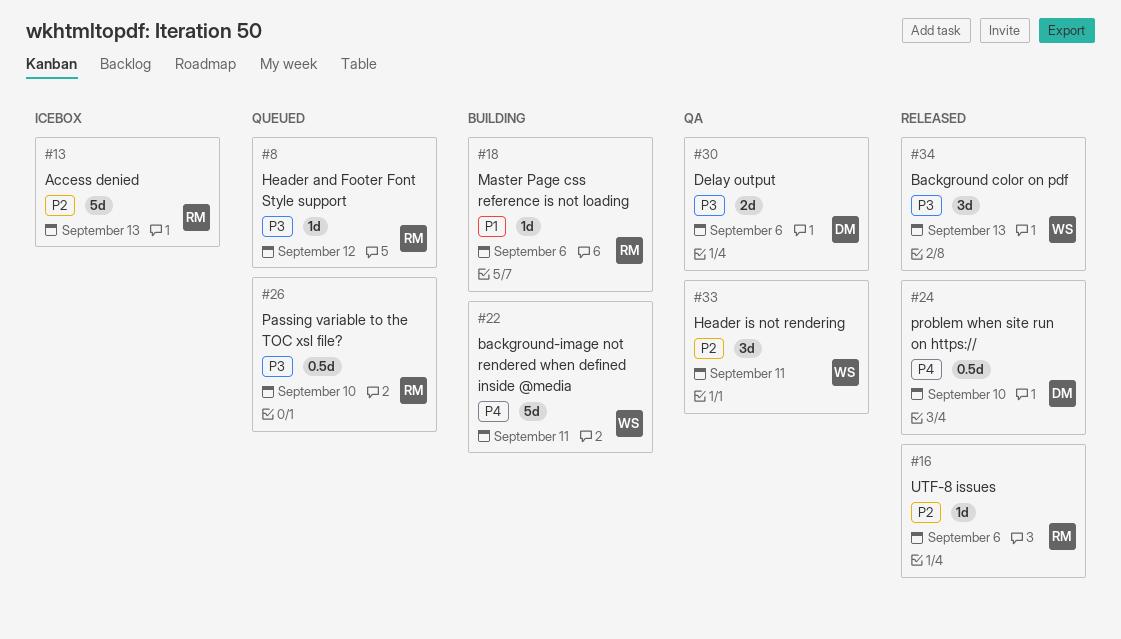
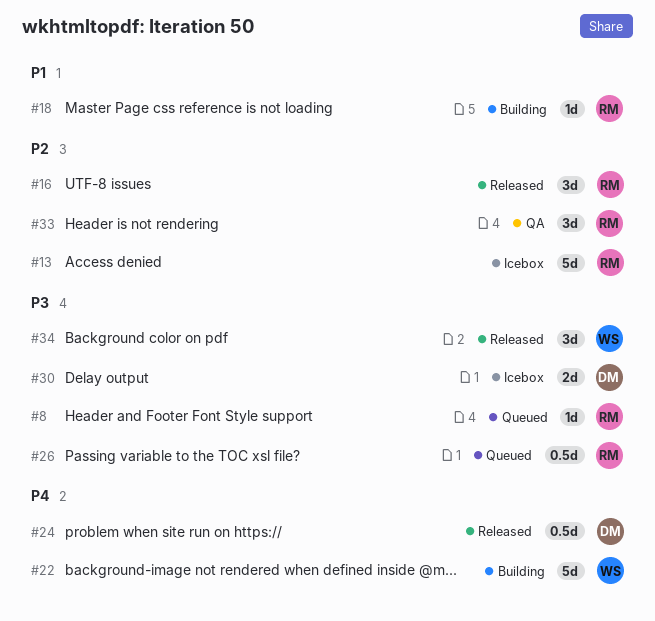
#16, estimate: 1d -> 3d
#30, status: QA -> Icebox
#33, owner: WS -> RM

